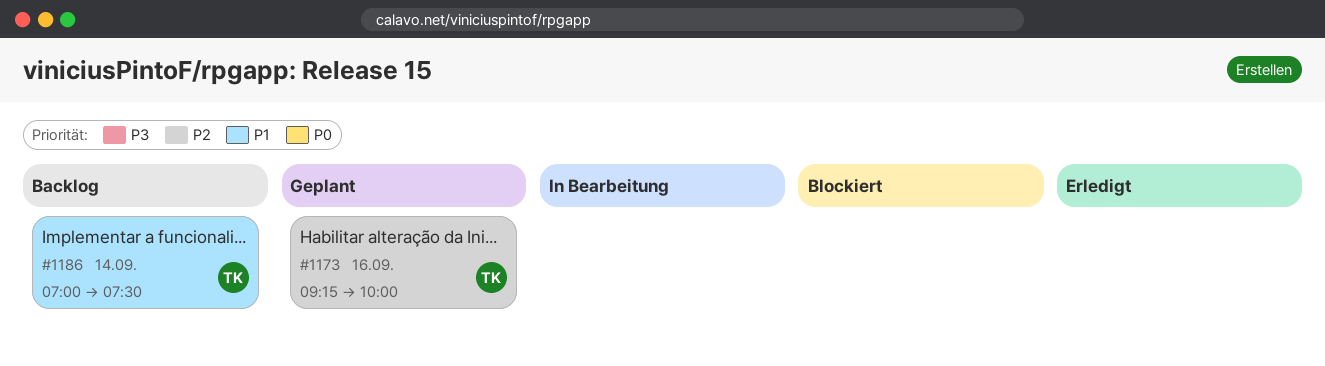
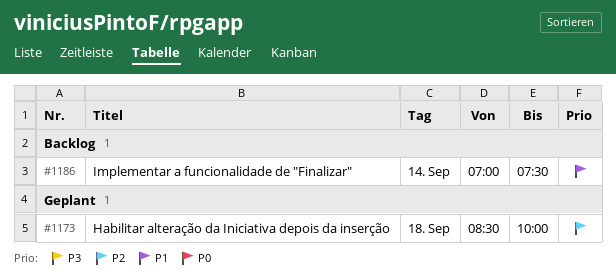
#1173, day: Sep 16 -> Sep 18
#1173, begins: 09:15 -> 08:30

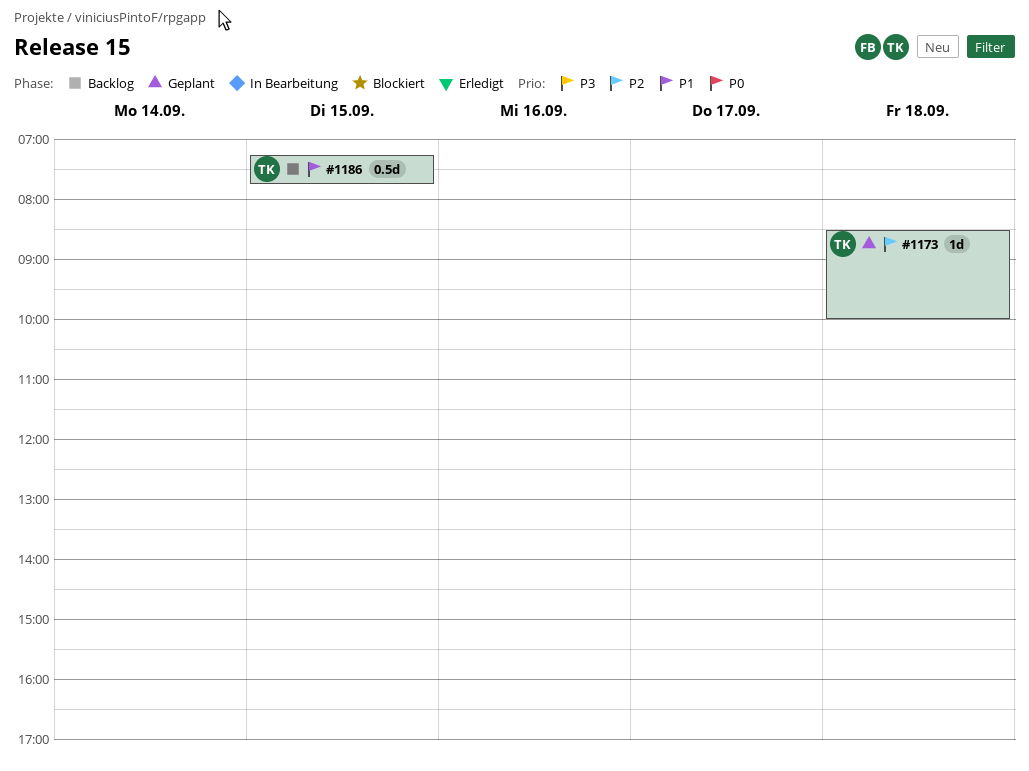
#1186, day: Sep 14 -> Sep 15
#1186, begins: 07:00 -> 07:15
#1186, ends: 07:30 -> 07:45

